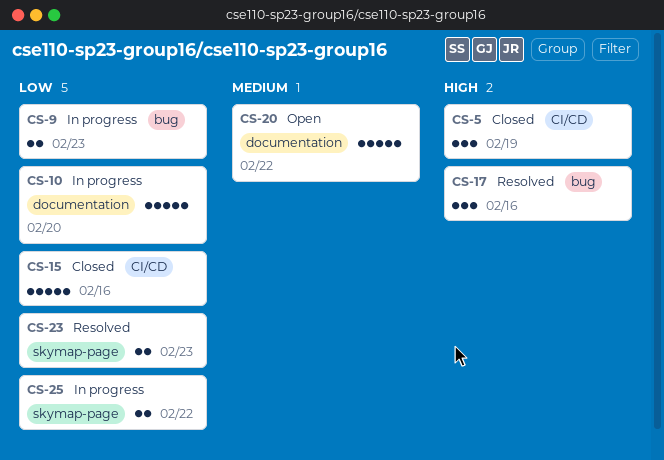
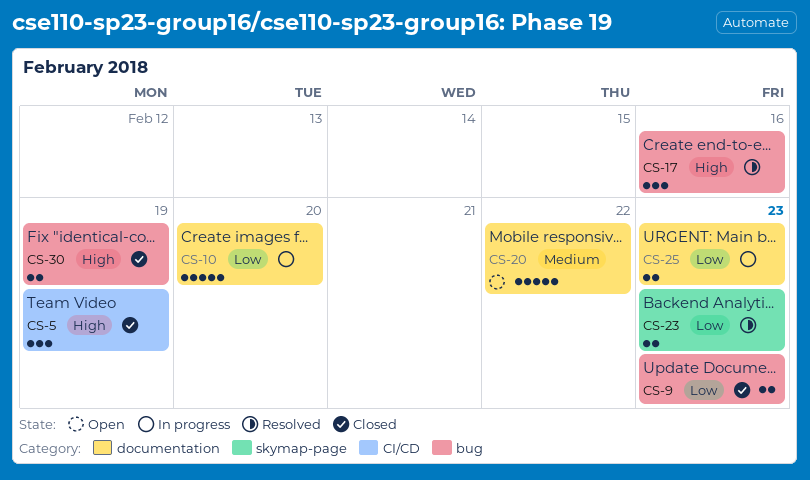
CS-9, status: In progress -> Closed
CS-15: present -> none
CS-25, label: skymap-page -> documentation
CS-25, due: Feb 22 -> Feb 23
CS-30: none -> present

